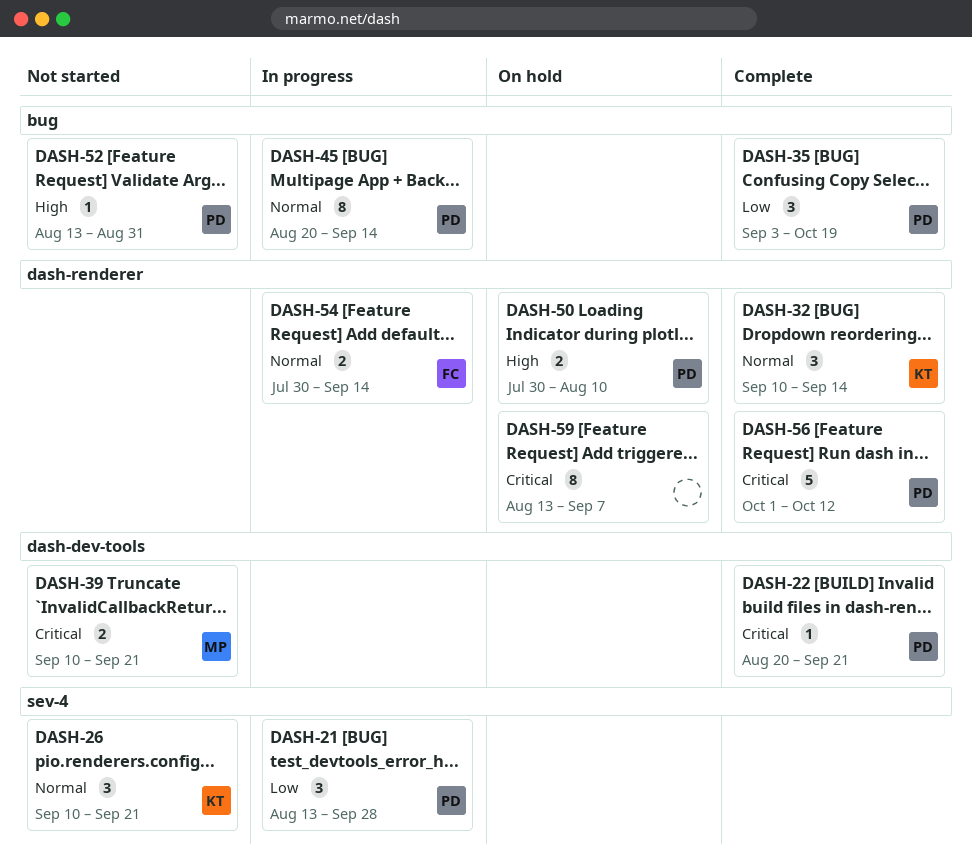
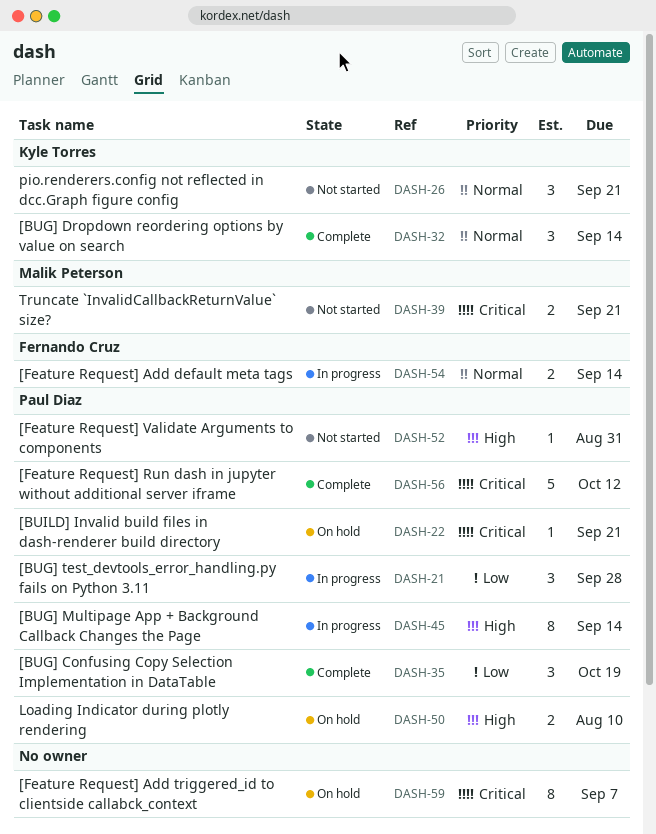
DASH-22, status: Complete -> On hold
DASH-45, priority: Normal -> High

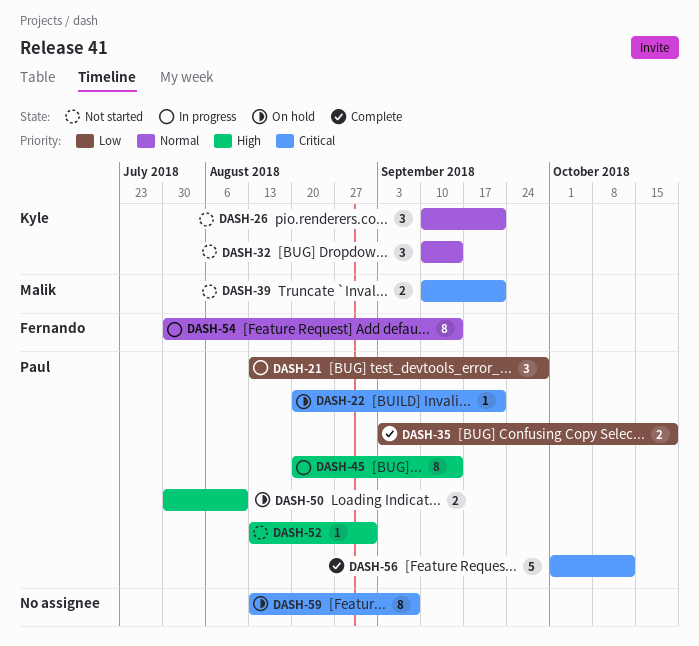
DASH-32, status: Complete -> Not started
DASH-35, estimate: 3 -> 2
DASH-54, estimate: 2 -> 8

